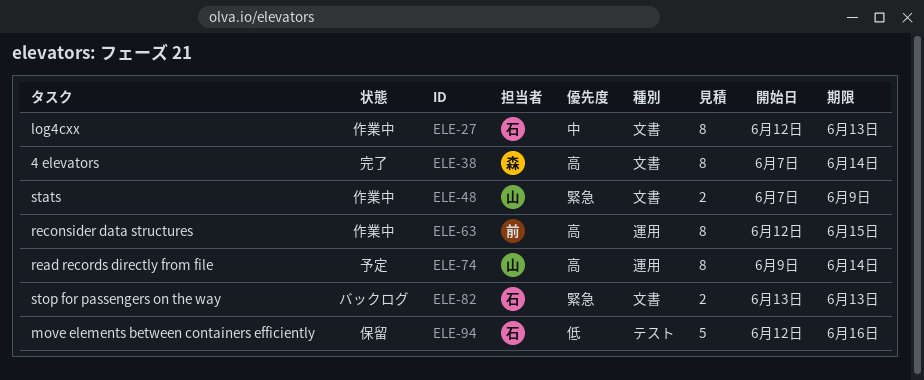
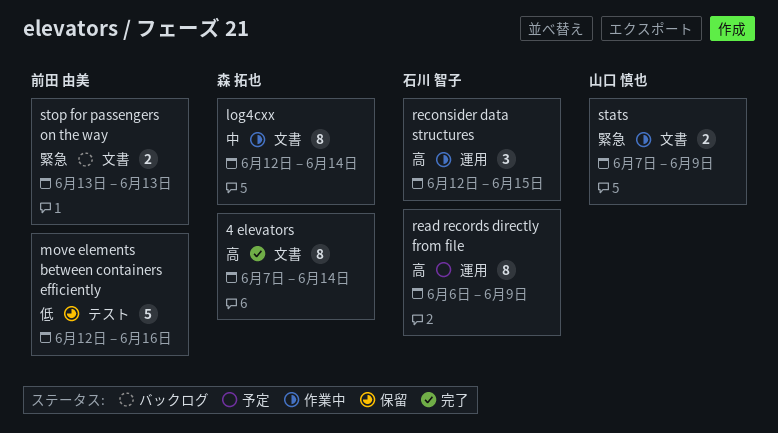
log4cxx, owner: 石川 智子 -> 森 拓也
log4cxx, due: Jun 13 -> Jun 14
move elements between containers efficiently, owner: 石川 智子 -> 前田 由美
read records directly from file, owner: 山口 慎也 -> 石川 智子
read records directly from file, start: Jun 9 -> Jun 6
read records directly from file, due: Jun 14 -> Jun 9
reconsider data structures, owner: 前田 由美 -> 石川 智子
reconsider data structures, estimate: 8 -> 3
stop for passengers on the way, owner: 石川 智子 -> 前田 由美

